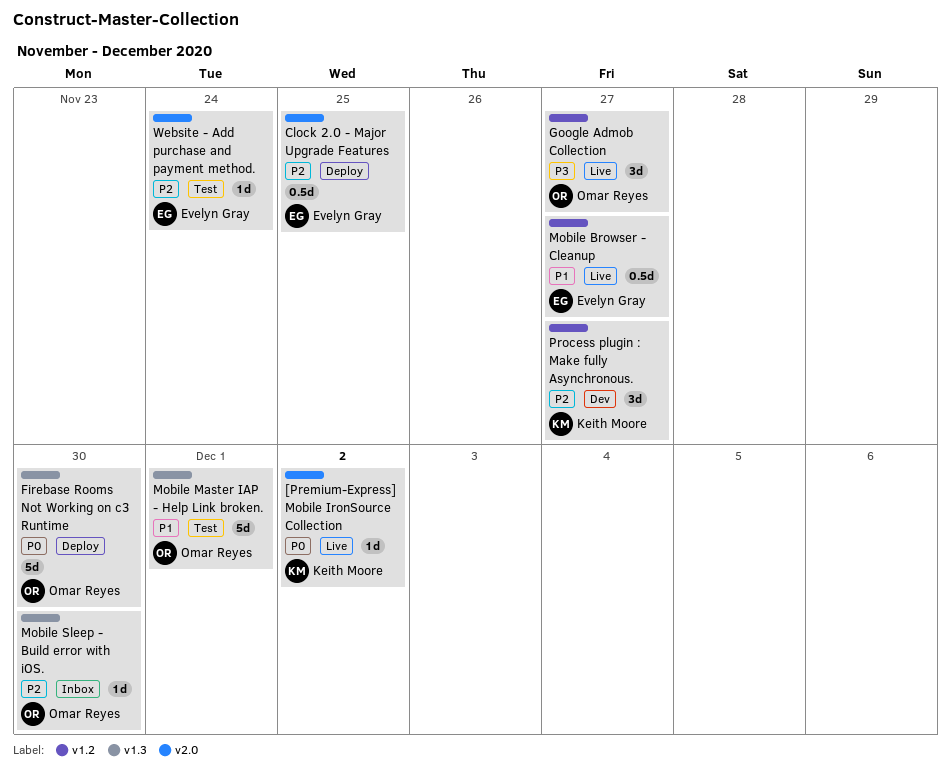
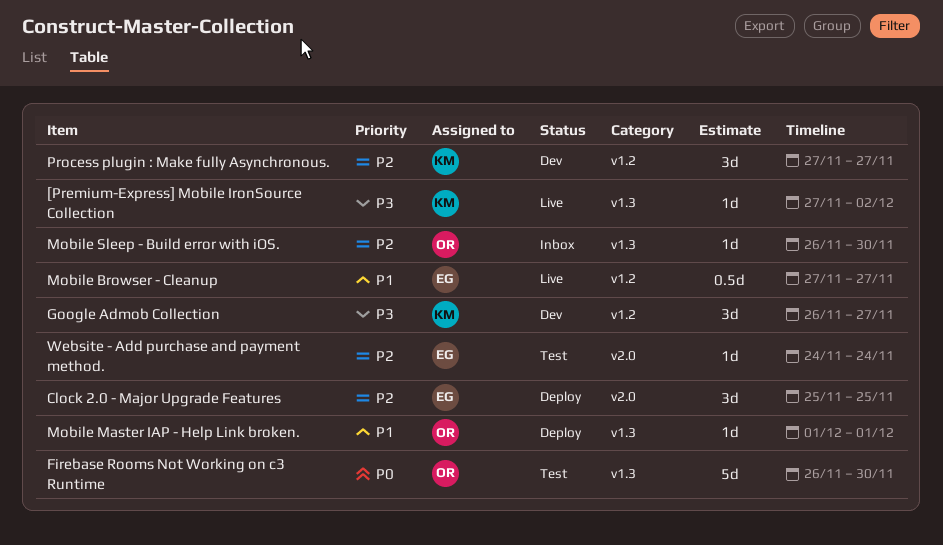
[Premium-Express] Mobile IronSource Collection, priority: P0 -> P3
[Premium-Express] Mobile IronSource Collection, label: v2.0 -> v1.3
Clock 2.0 - Major Upgrade Features, estimate: 0.5d -> 3d
Firebase Rooms Not Working on c3 Runtime, status: Deploy -> Test
Google Admob Collection, status: Live -> Dev
Google Admob Collection, owner: Omar Reyes -> Keith Moore
Mobile Master IAP - Help Link broken., status: Test -> Deploy
Mobile Master IAP - Help Link broken., estimate: 5d -> 1d

